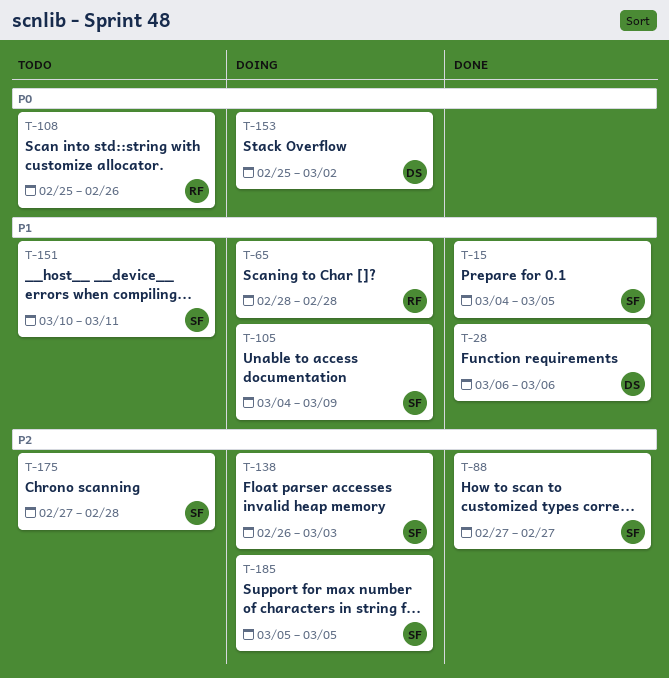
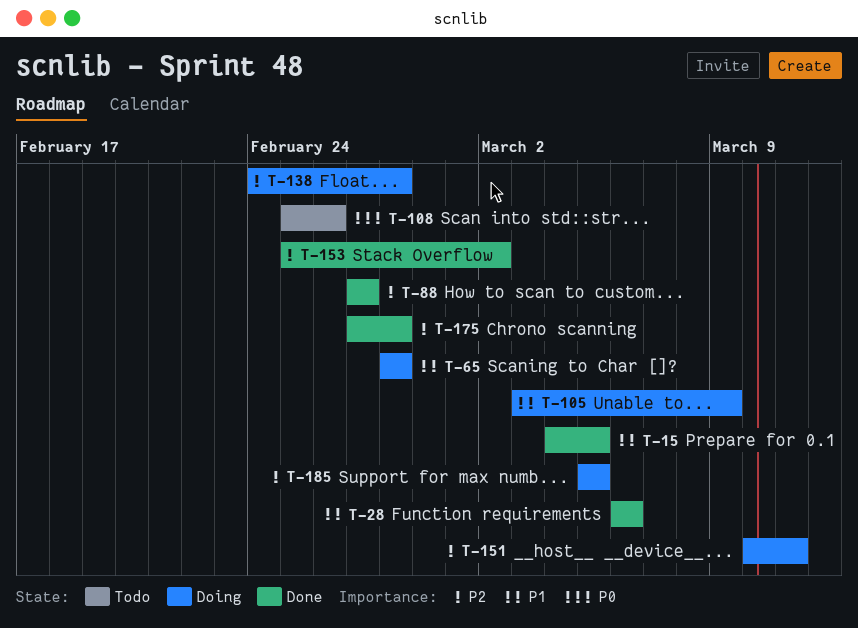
T-105, start: Mar 4 -> Mar 3
T-138, start: Feb 26 -> Feb 24
T-138, due: Mar 3 -> Feb 28
T-151, status: Todo -> Doing
T-151, priority: P1 -> P2
T-153, status: Doing -> Done
T-153, priority: P0 -> P2
T-175, status: Todo -> Done

